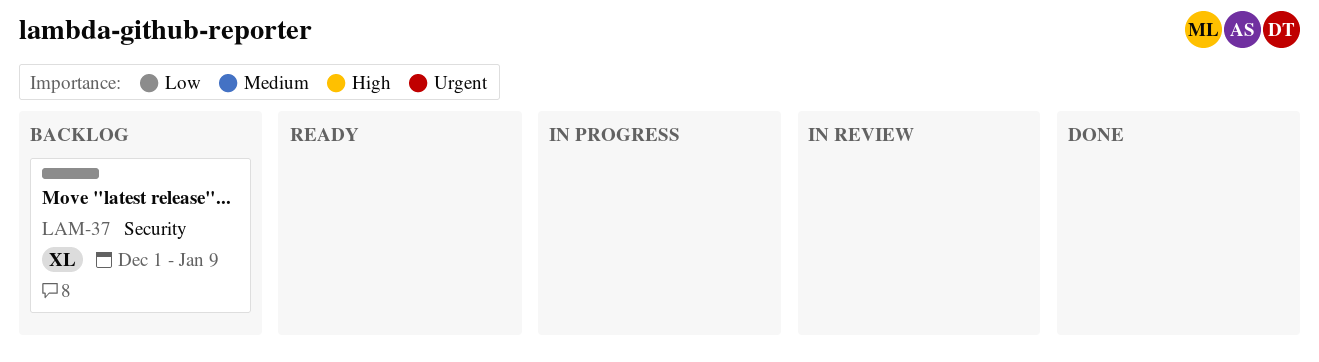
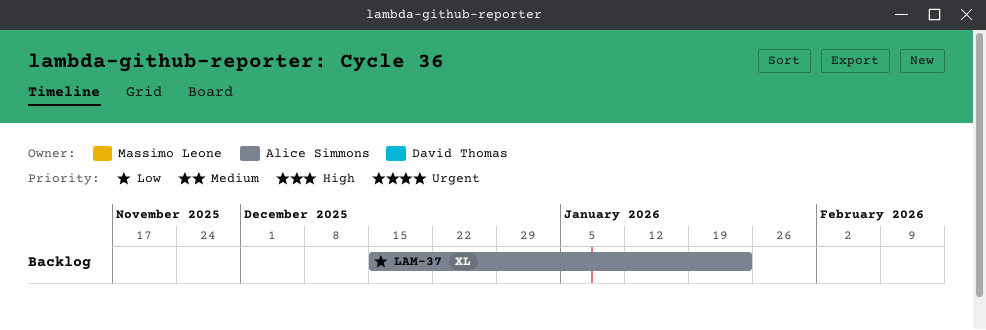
LAM-37, start: Dec 1 -> Dec 15
LAM-37, due: Jan 9 -> Jan 23

